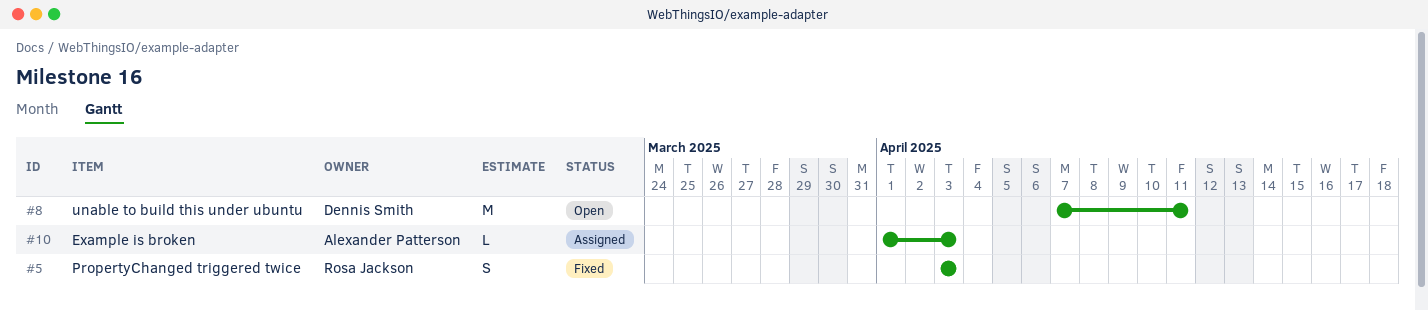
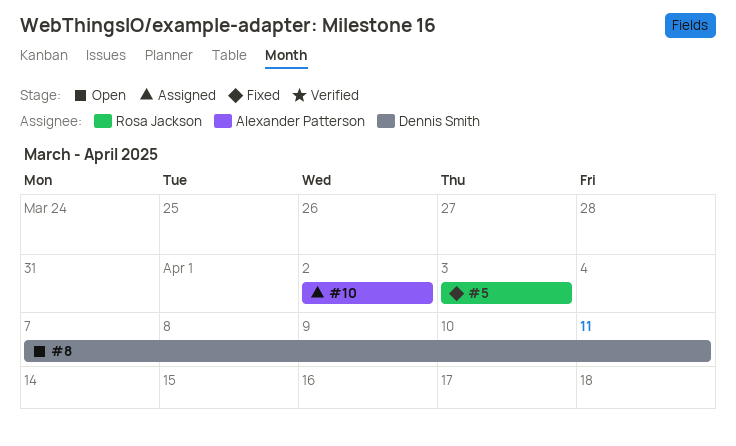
#10, start: Apr 1 -> Apr 2
#10, due: Apr 3 -> Apr 2

